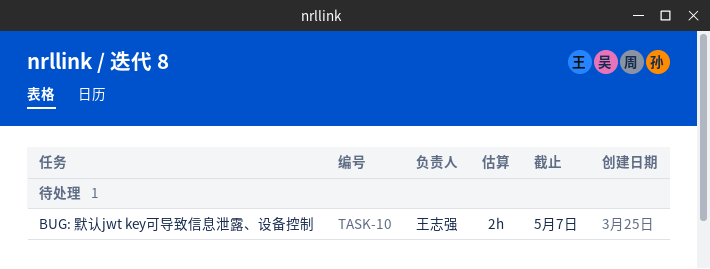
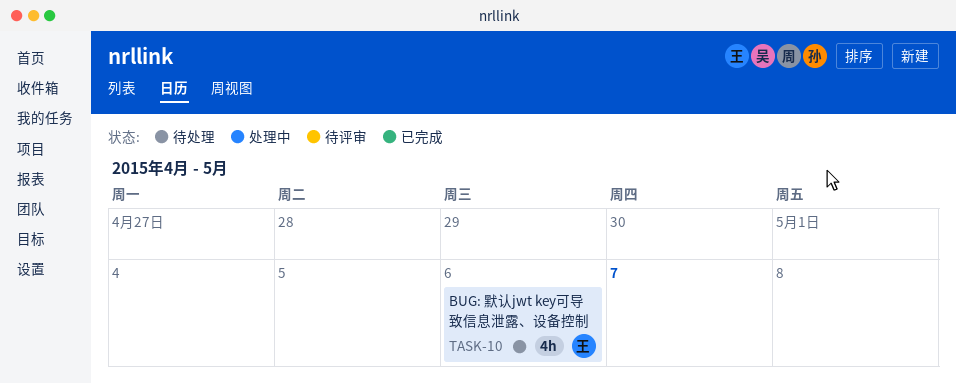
TASK-10, estimate: 2h -> 4h
TASK-10, due: May 7 -> May 6

